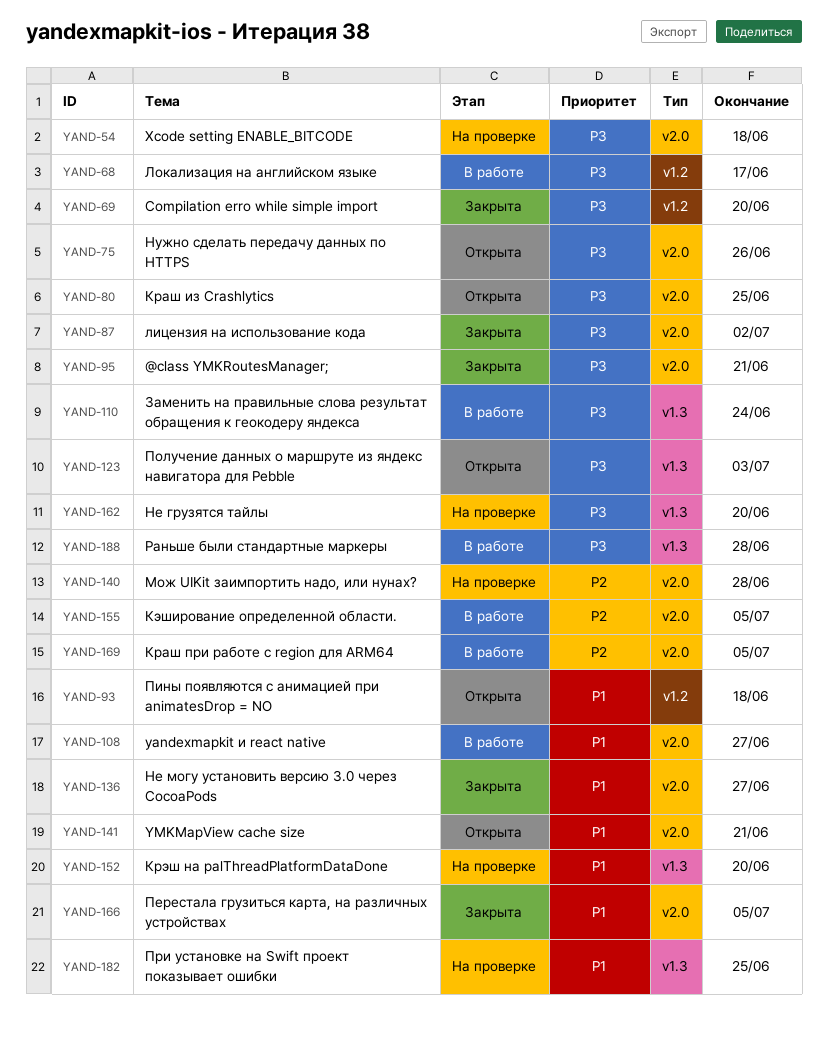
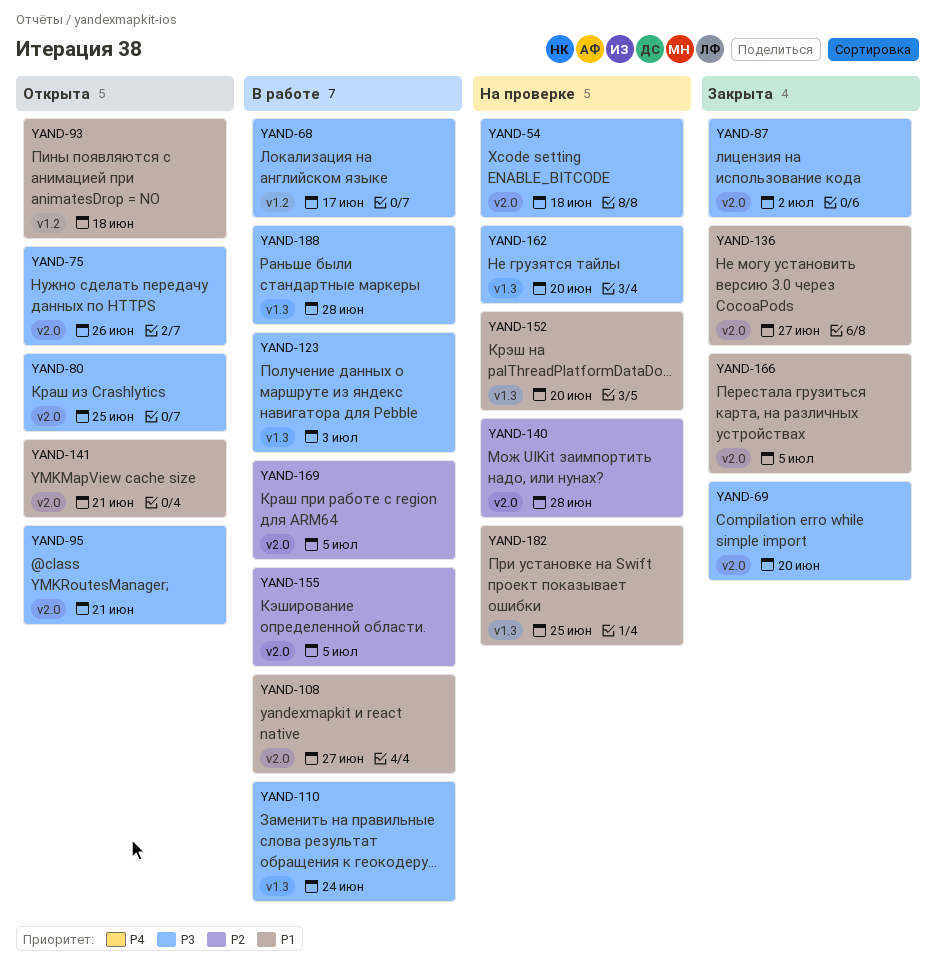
YAND-69, label: v1.2 -> v2.0
YAND-95, status: Закрыта -> Открыта
YAND-123, status: Открыта -> В работе

